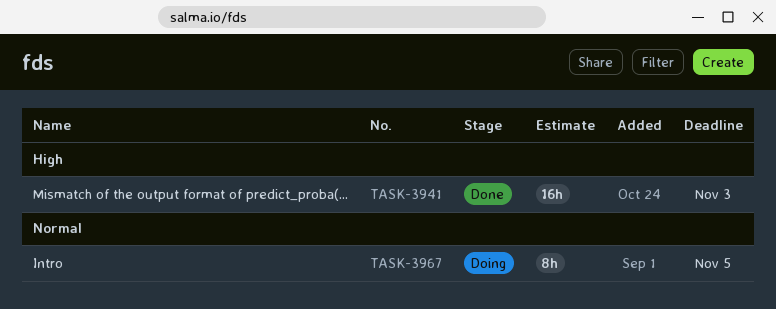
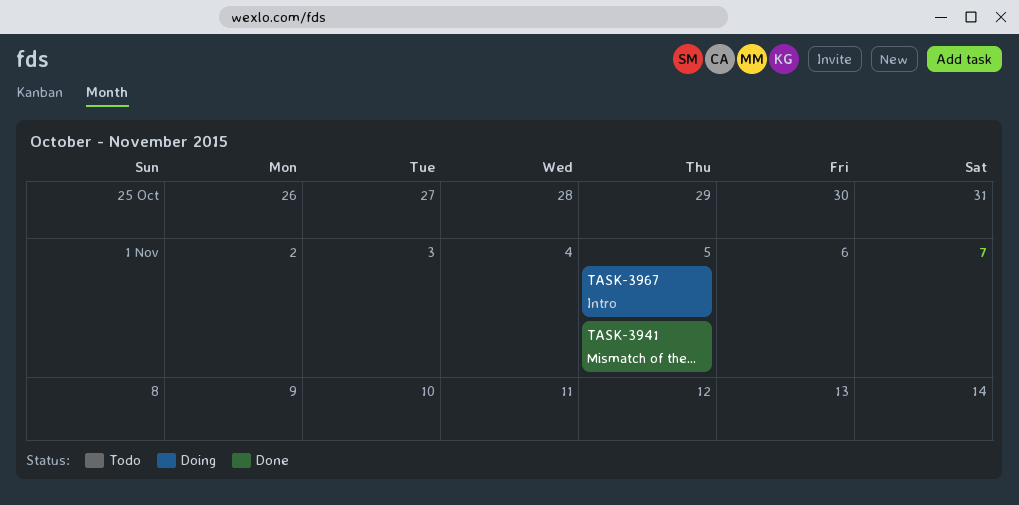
TASK-3941, due: Nov 3 -> Nov 5

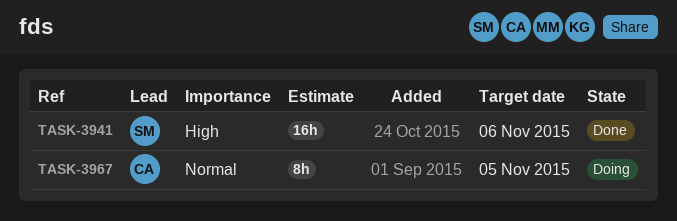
TASK-3941, due: Nov 5 -> Nov 6

